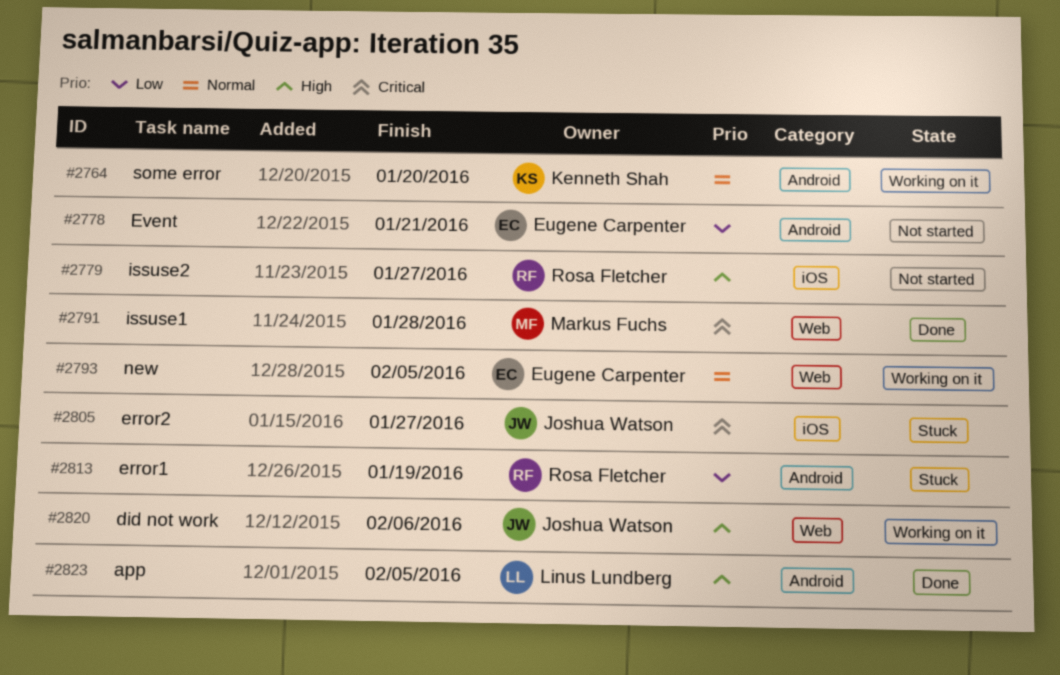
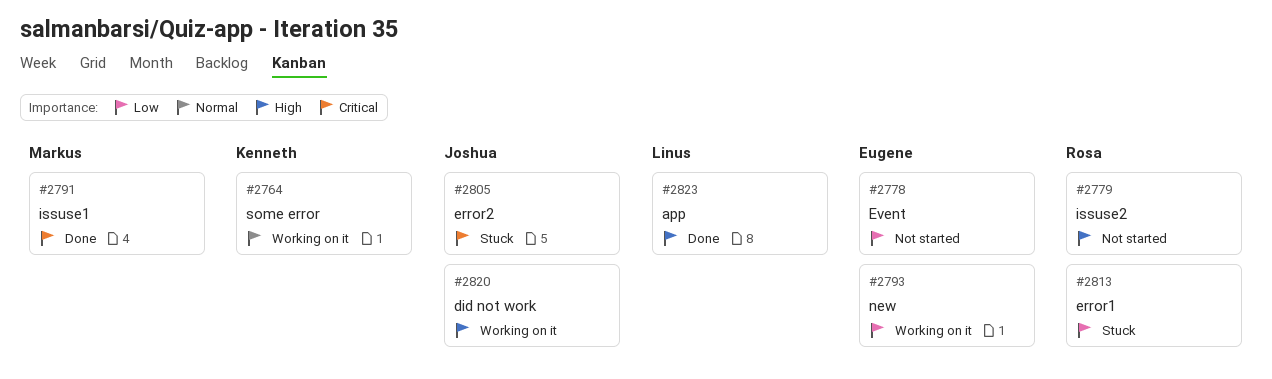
#2793, priority: Normal -> Low

